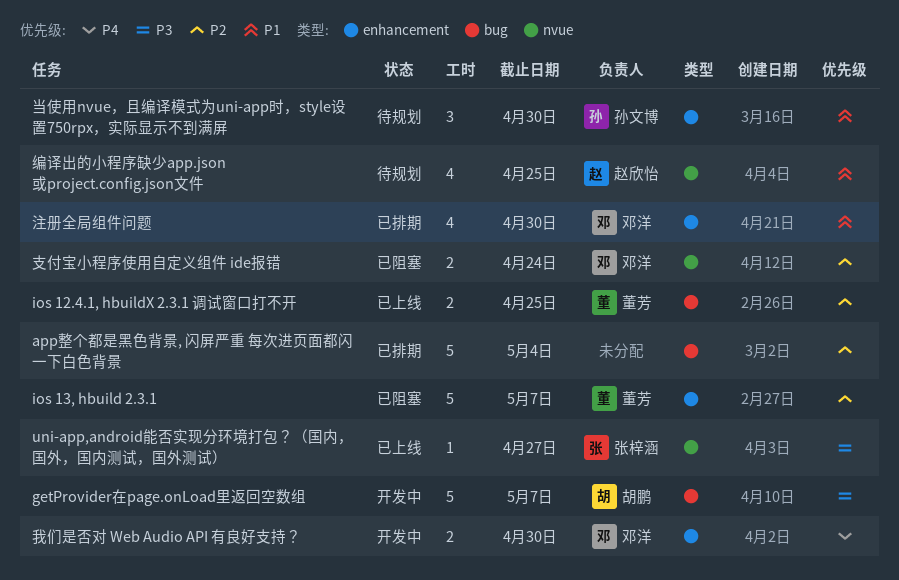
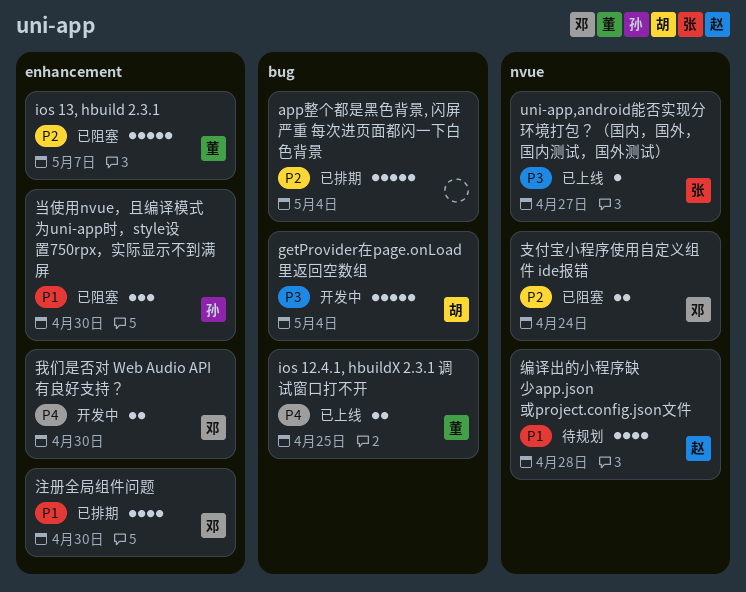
getProvider在page.onLoad里返回空数组, due: May 7 -> May 4
ios 12.4.1, hbuildX 2.3.1 调试窗口打不开, priority: P2 -> P4
当使用nvue，且编译模式为uni-app时，style设置750rpx，实际显示不到满屏, status: 待规划 -> 已阻塞
编译出的小程序缺少app.json或project.config.json文件, due: Apr 25 -> Apr 28

